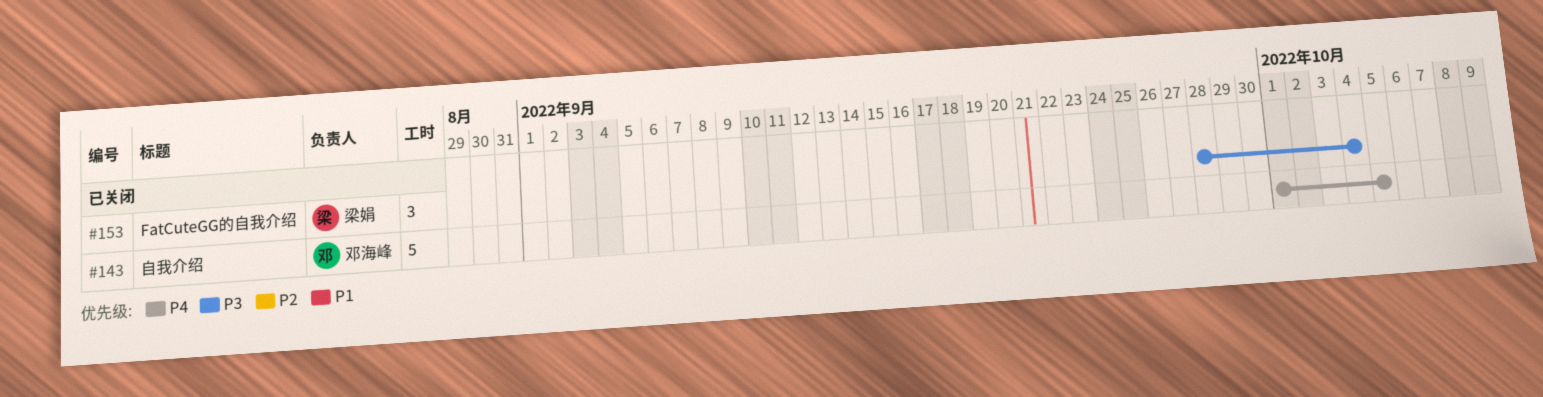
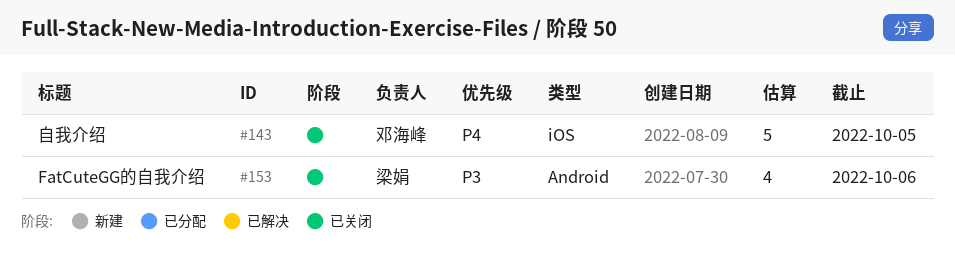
#153, estimate: 3 -> 4
#153, due: Oct 4 -> Oct 6

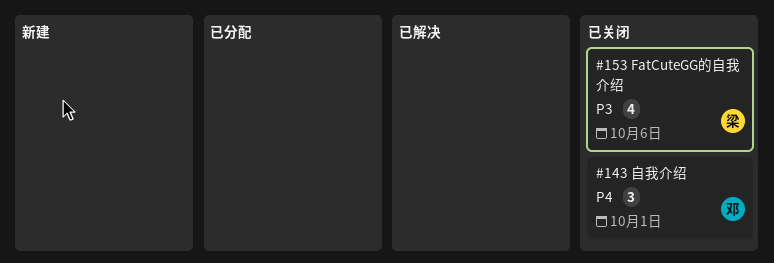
#143, estimate: 5 -> 3
#143, due: Oct 5 -> Oct 1

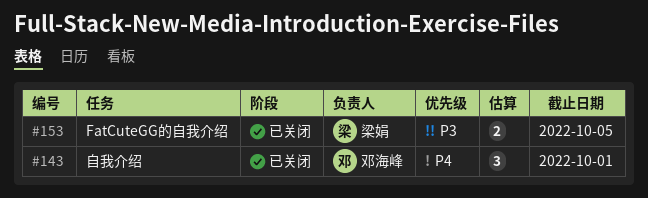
#153, estimate: 4 -> 2
#153, due: Oct 6 -> Oct 5

